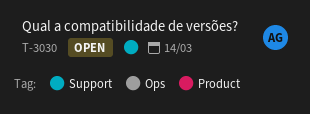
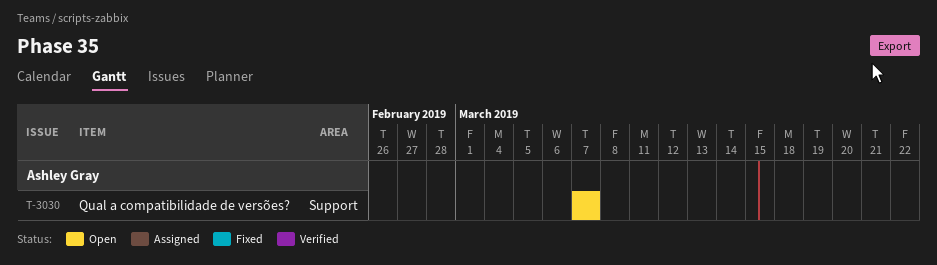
T-3030, due: Mar 14 -> Mar 7

